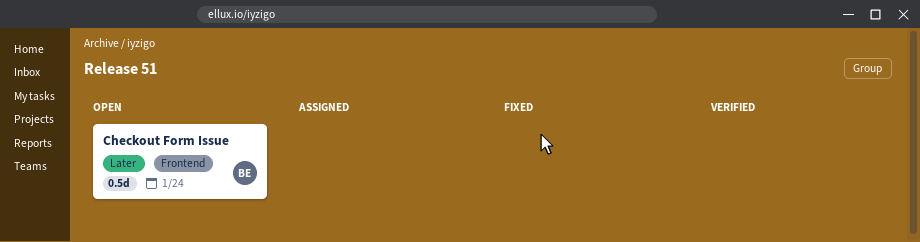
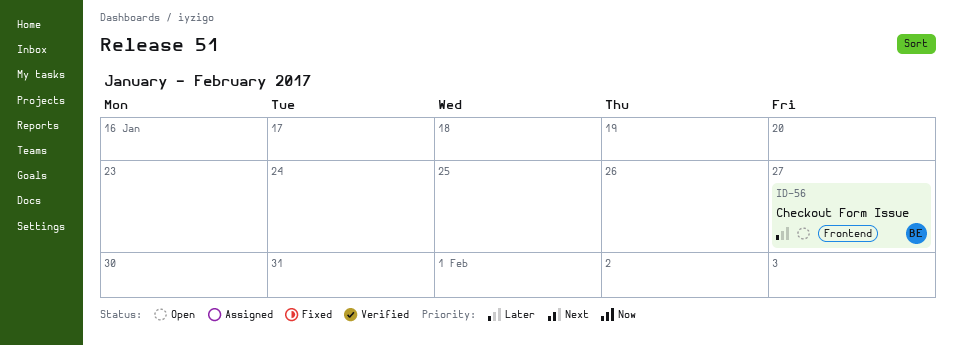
Checkout Form Issue, due: Jan 24 -> Jan 27

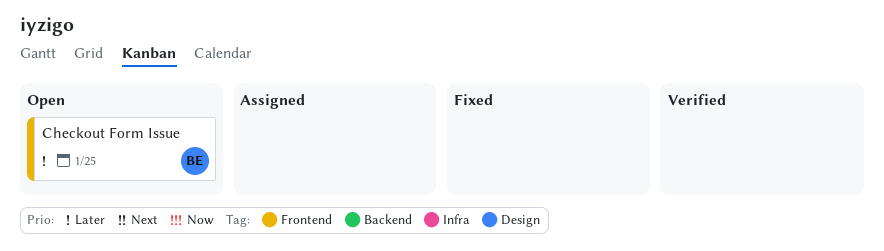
Checkout Form Issue, due: Jan 27 -> Jan 25

